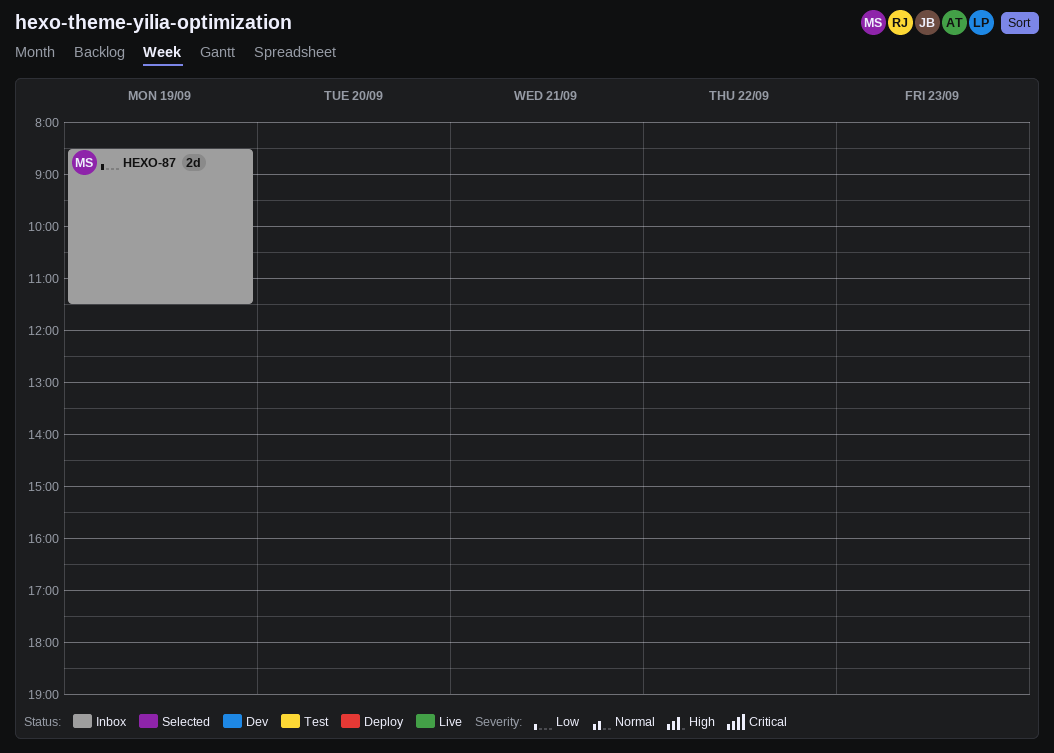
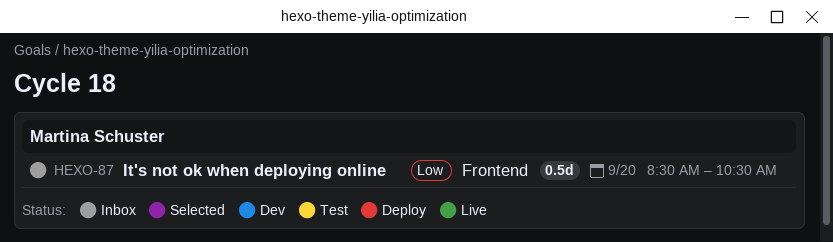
HEXO-87, estimate: 2d -> 0.5d
HEXO-87, day: Sep 19 -> Sep 20
HEXO-87, ends: 11:30 -> 10:30

